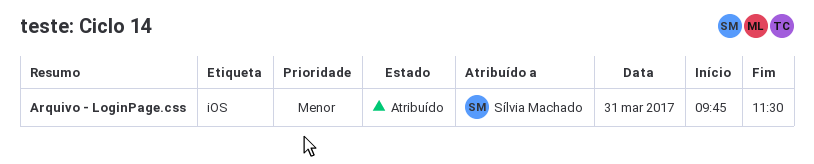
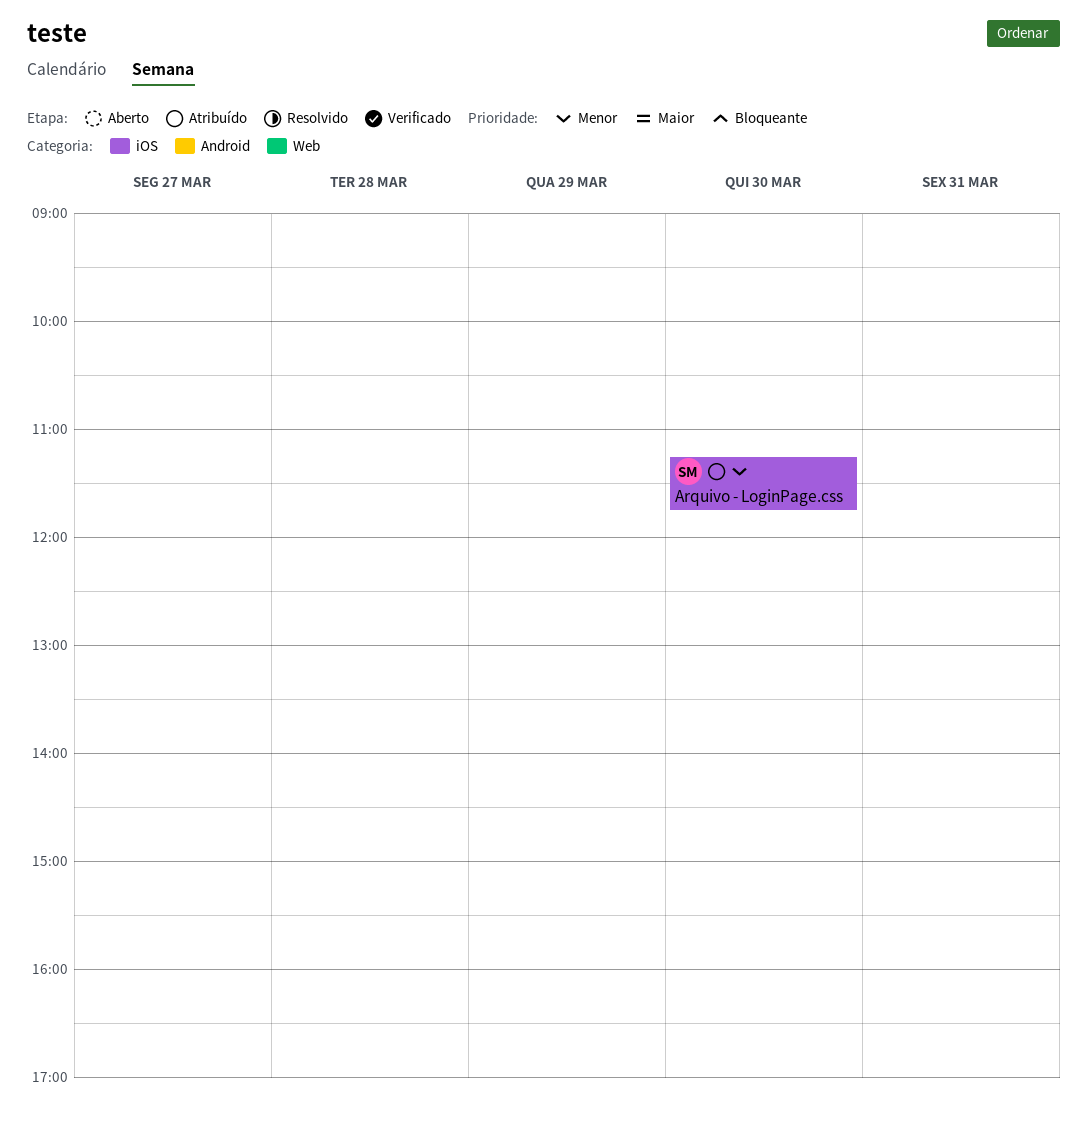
Arquivo - LoginPage.css, day: Mar 31 -> Mar 30
Arquivo - LoginPage.css, begins: 09:45 -> 11:15
Arquivo - LoginPage.css, ends: 11:30 -> 11:45

